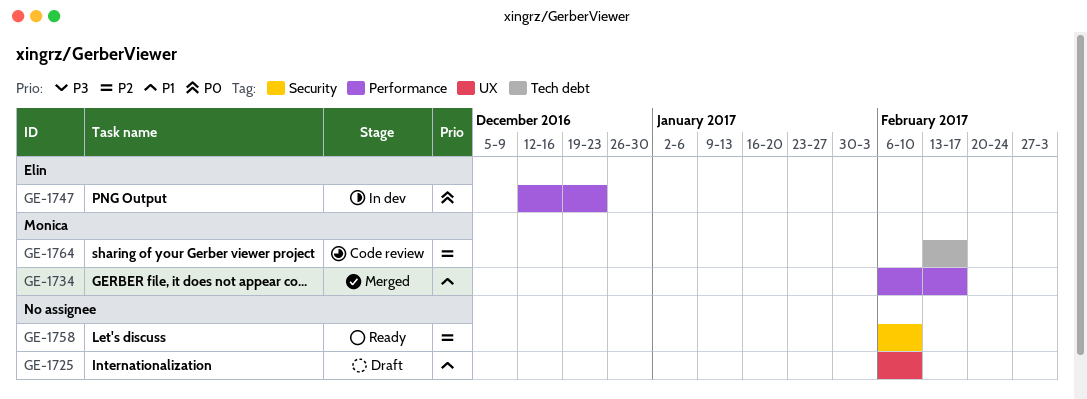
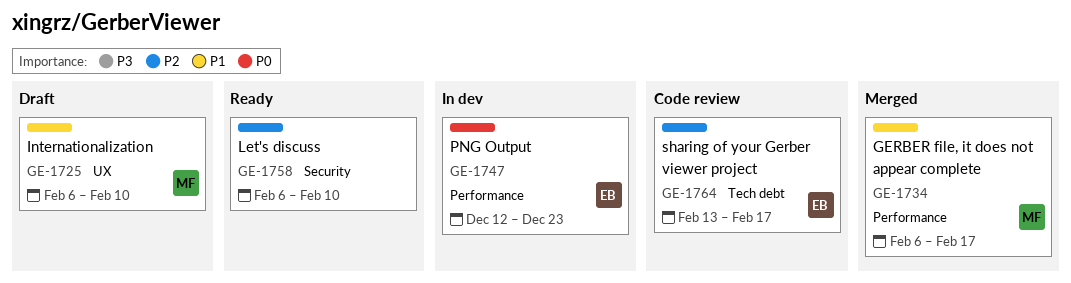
GE-1725, owner: none -> Monica
GE-1764, owner: Monica -> Elin

